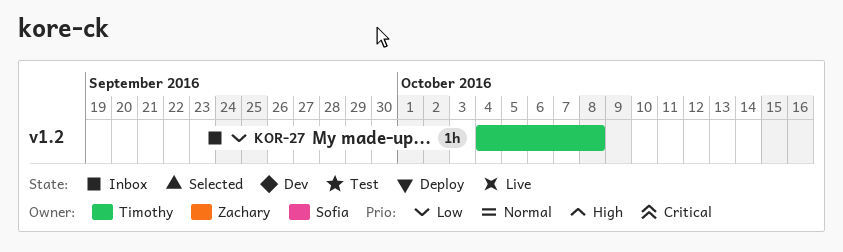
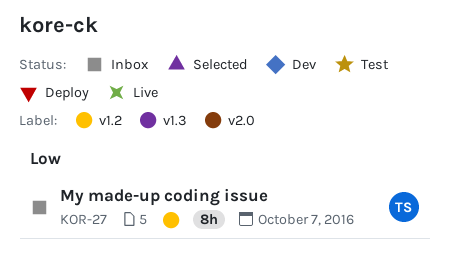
KOR-27, estimate: 1h -> 8h
KOR-27, due: Oct 8 -> Oct 7

